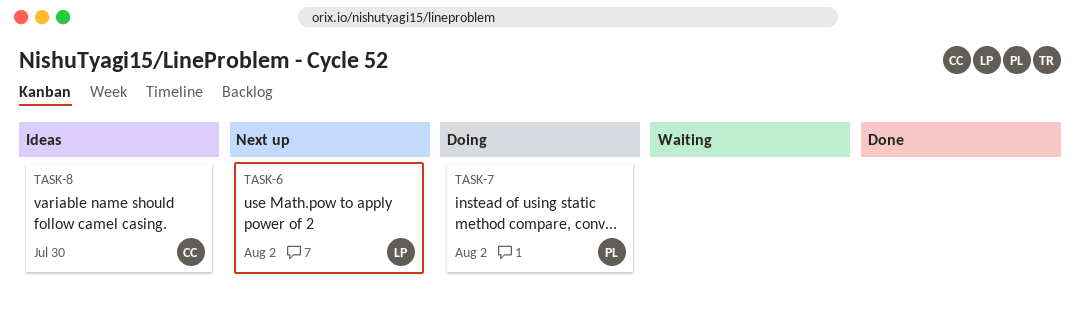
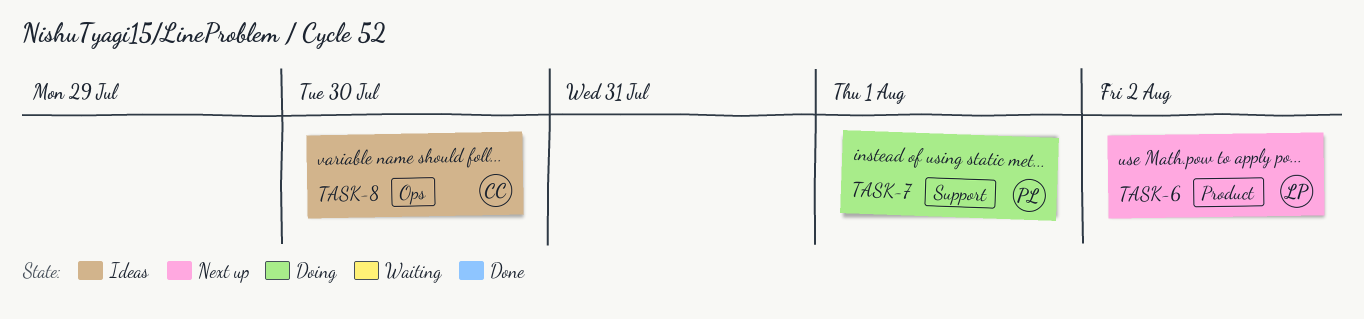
TASK-7, due: Aug 2 -> Aug 1

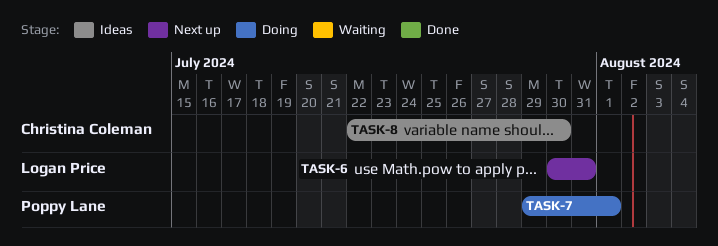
TASK-6, due: Aug 2 -> Jul 31

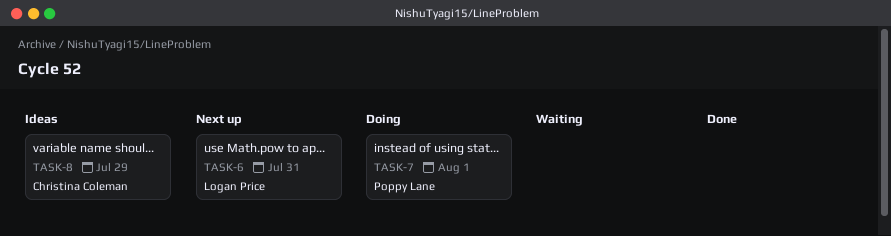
TASK-8, due: Jul 30 -> Jul 29

